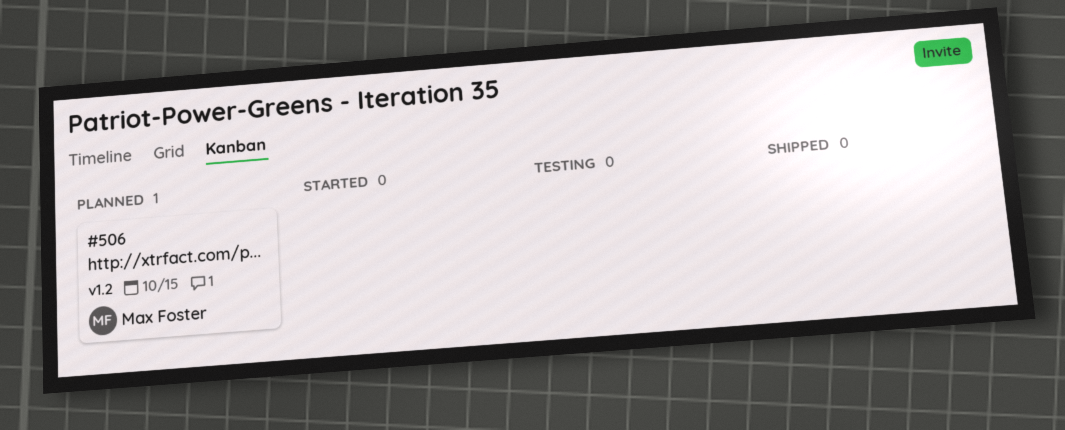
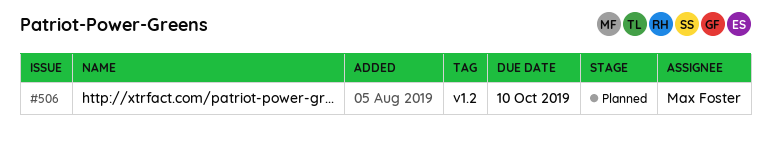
#506, due: Oct 15 -> Oct 10

